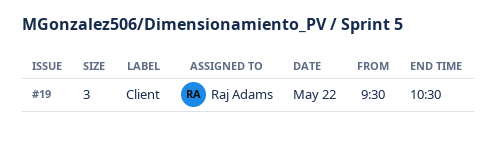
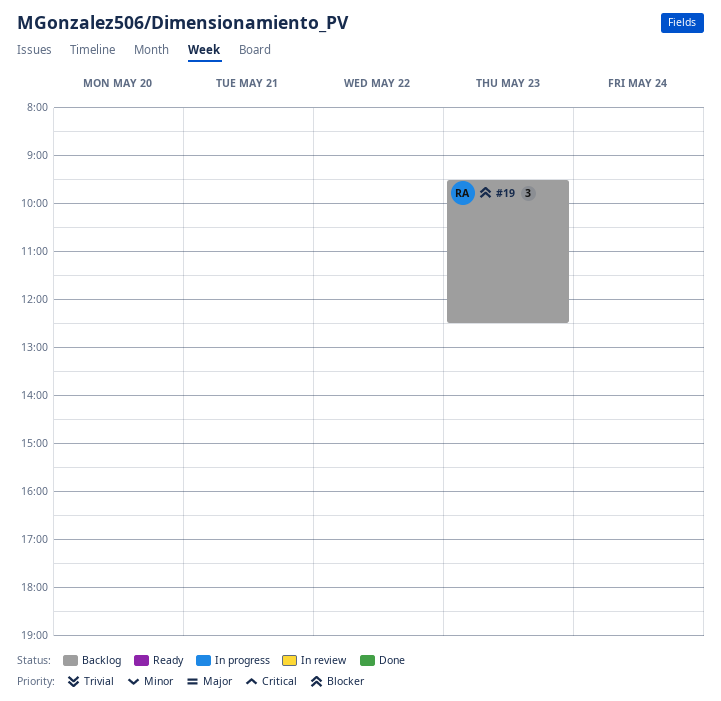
#19, day: May 22 -> May 23
#19, ends: 10:30 -> 12:30

